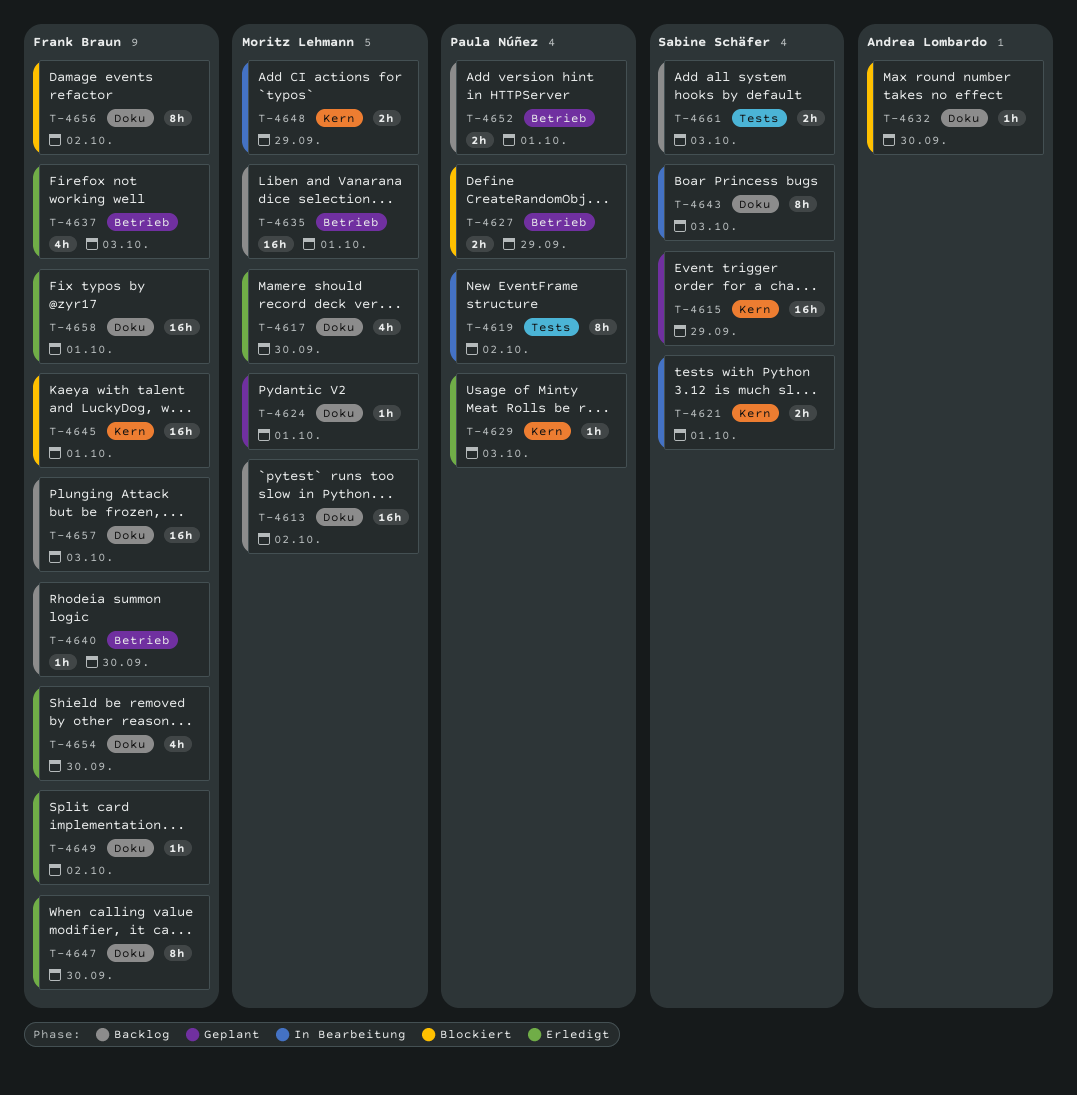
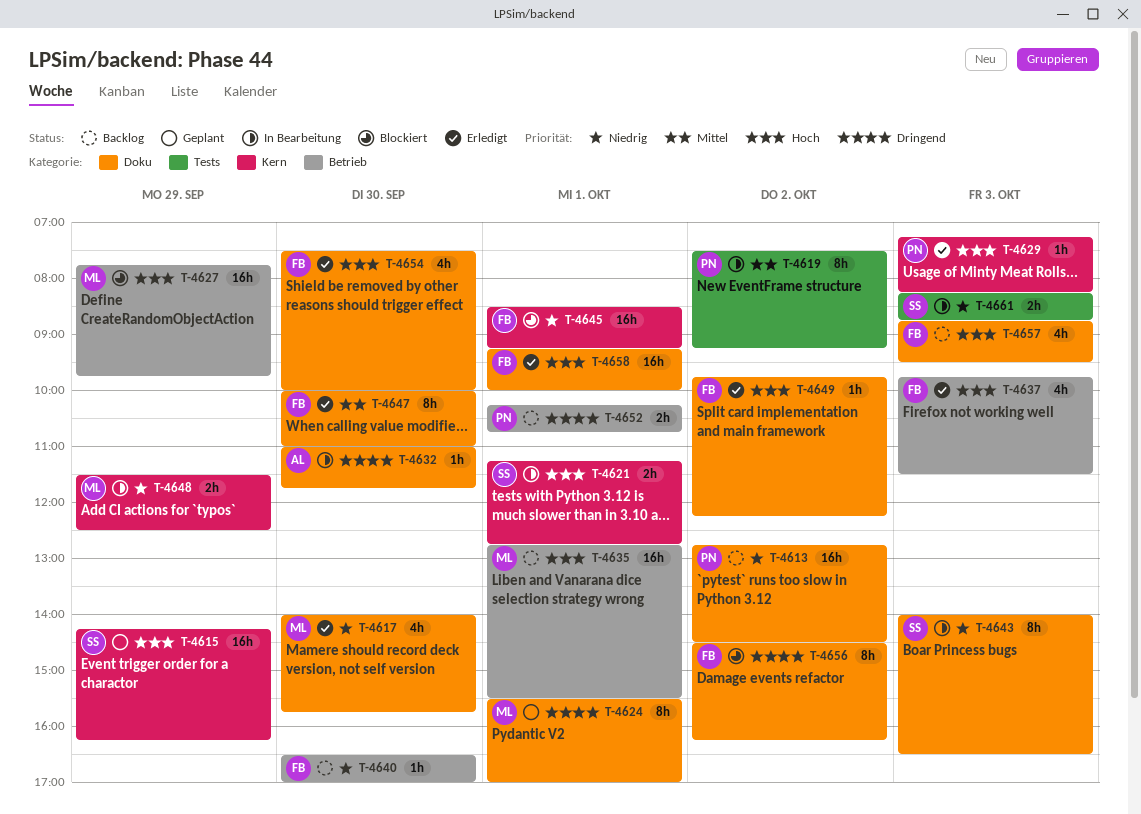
T-4613, owner: Moritz Lehmann -> Paula Núñez
T-4624, estimate: 1h -> 8h
T-4627, owner: Paula Núñez -> Moritz Lehmann
T-4627, estimate: 2h -> 16h
T-4632, status: Blockiert -> In Bearbeitung
T-4657, estimate: 16h -> 4h
T-4661, status: Backlog -> In Bearbeitung

